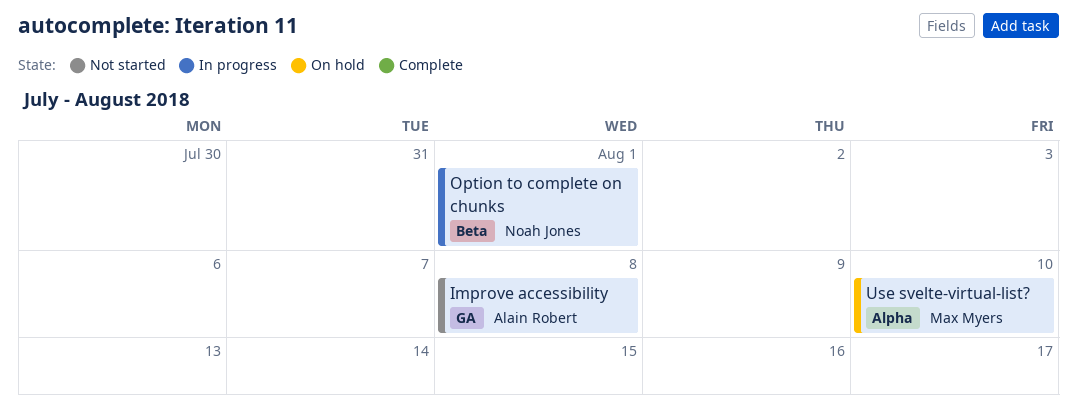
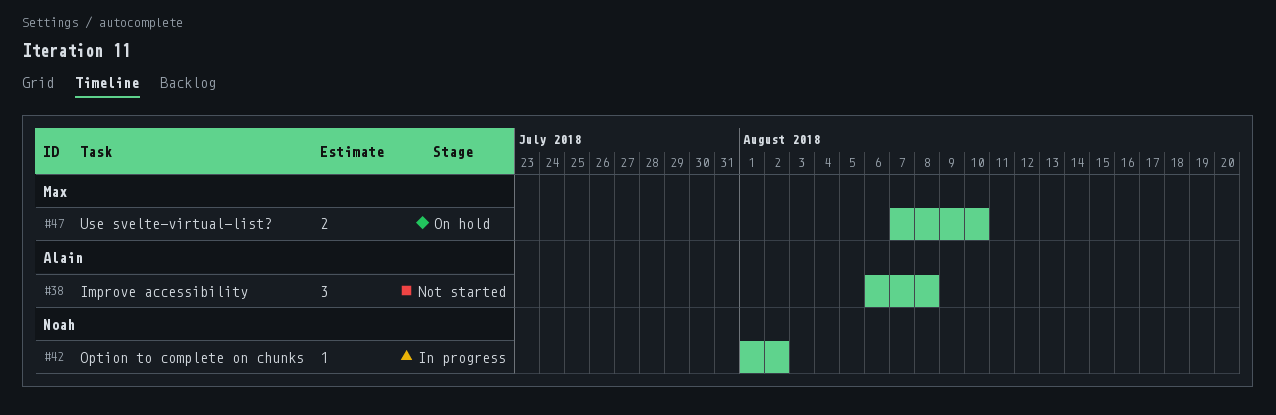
Option to complete on chunks, due: Aug 1 -> Aug 2

